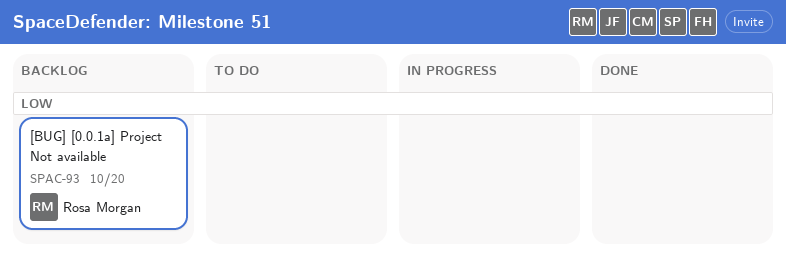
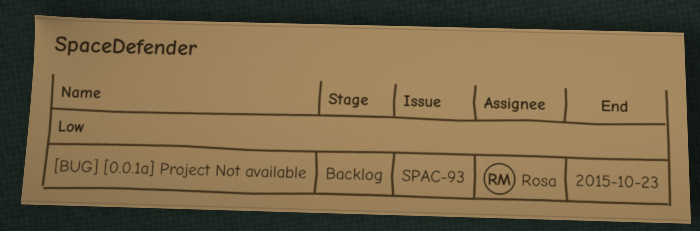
SPAC-93, due: Oct 20 -> Oct 23

